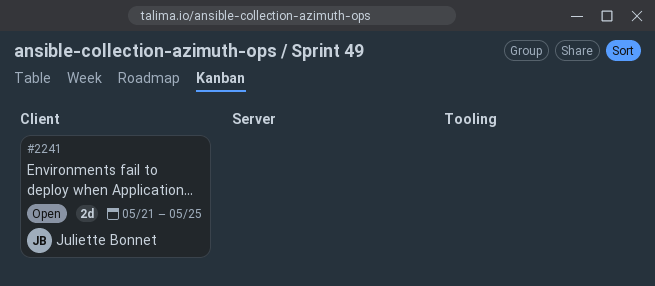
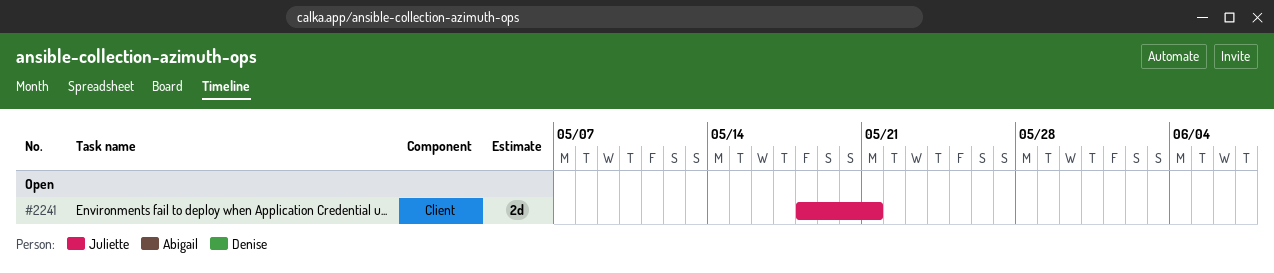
#2241, start: May 21 -> May 18
#2241, due: May 25 -> May 21

